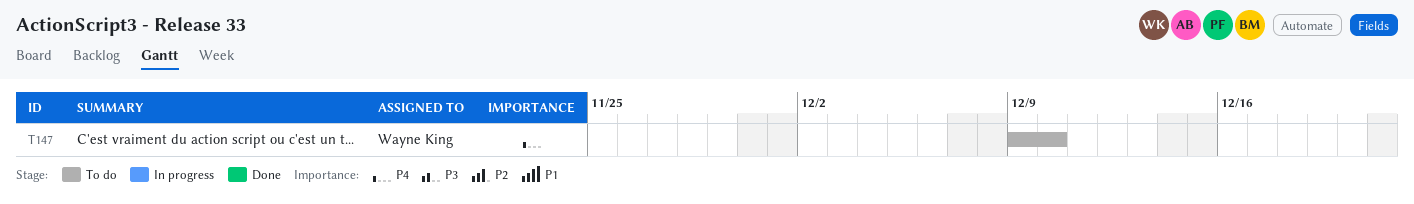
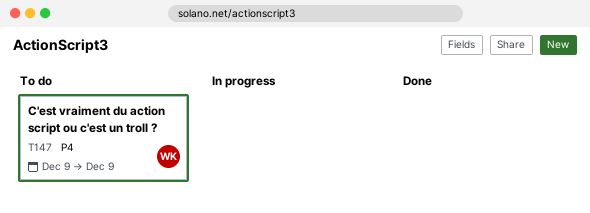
T147, due: Dec 10 -> Dec 9

